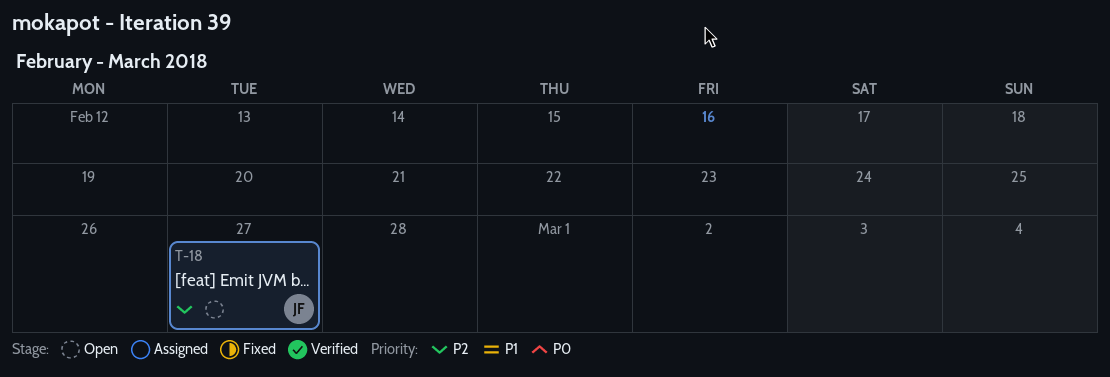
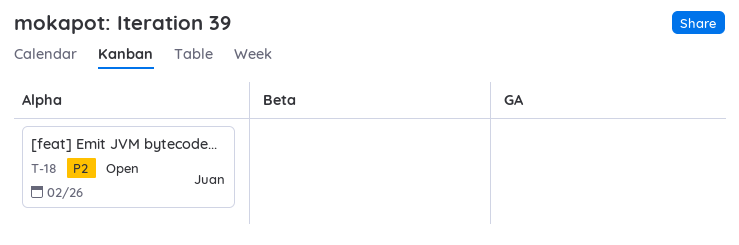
T-18, due: Feb 27 -> Feb 26

